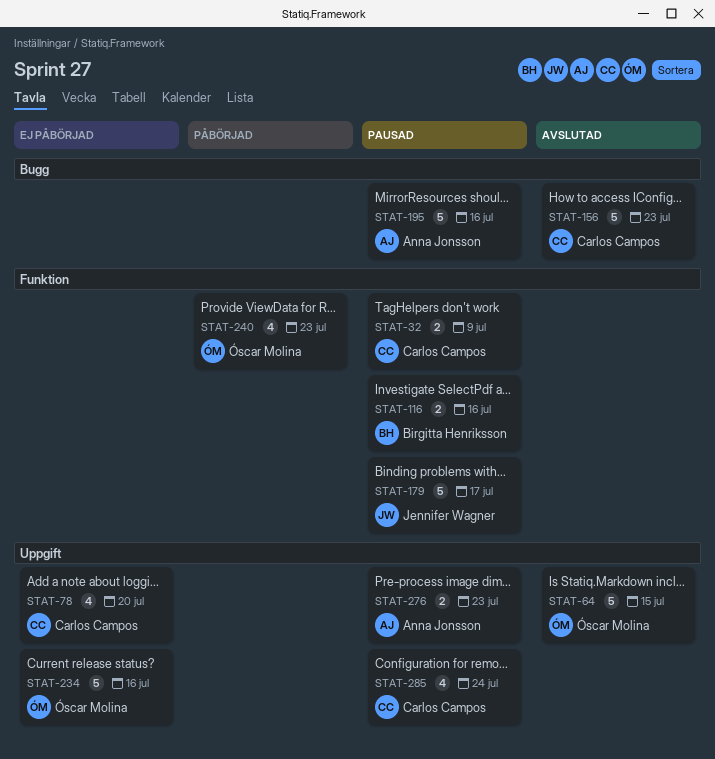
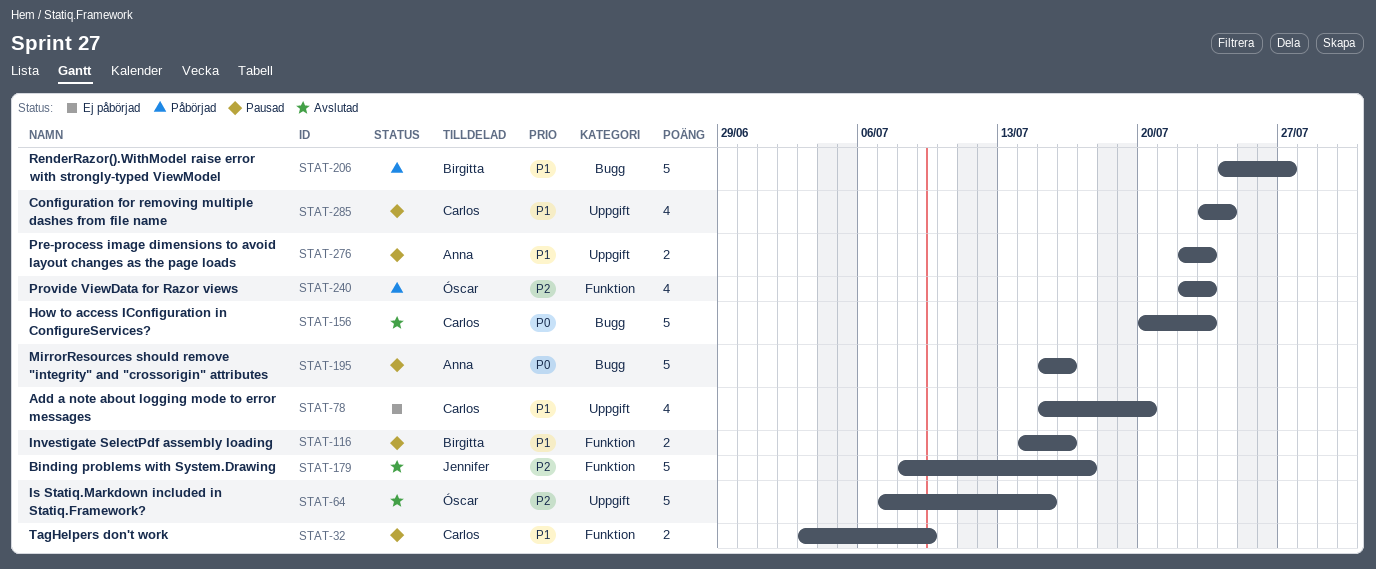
STAT-179, status: Pausad -> Avslutad
STAT-206: none -> present
STAT-234: present -> none

